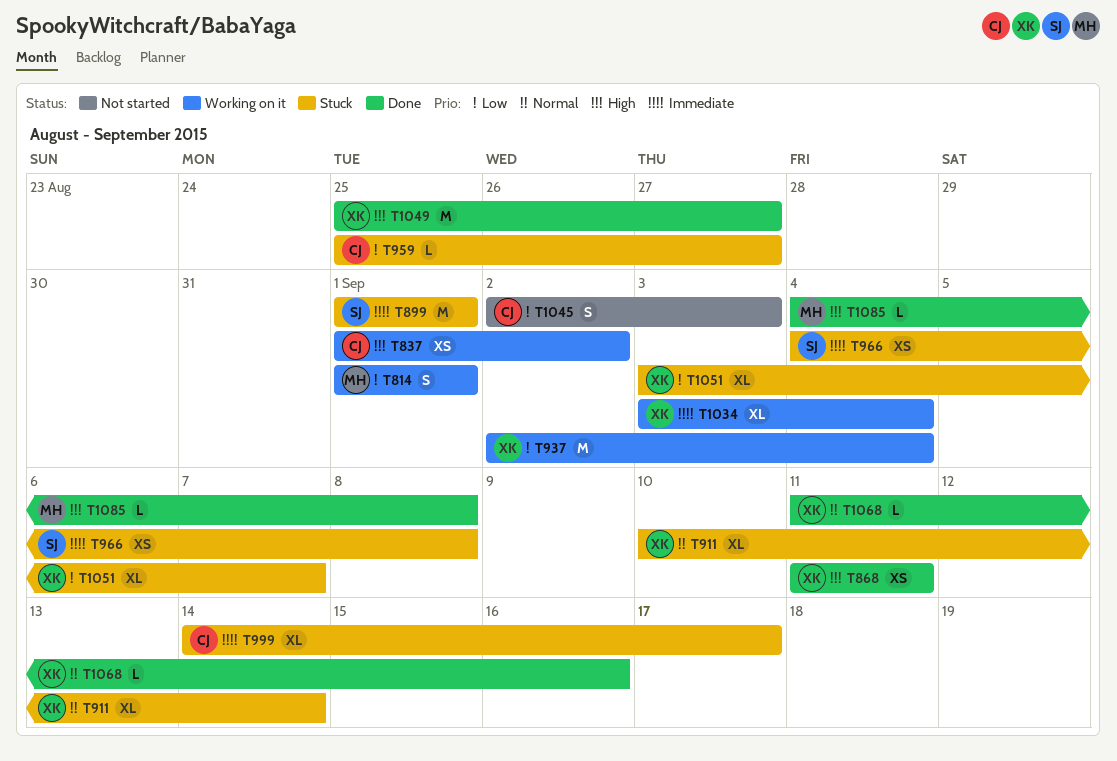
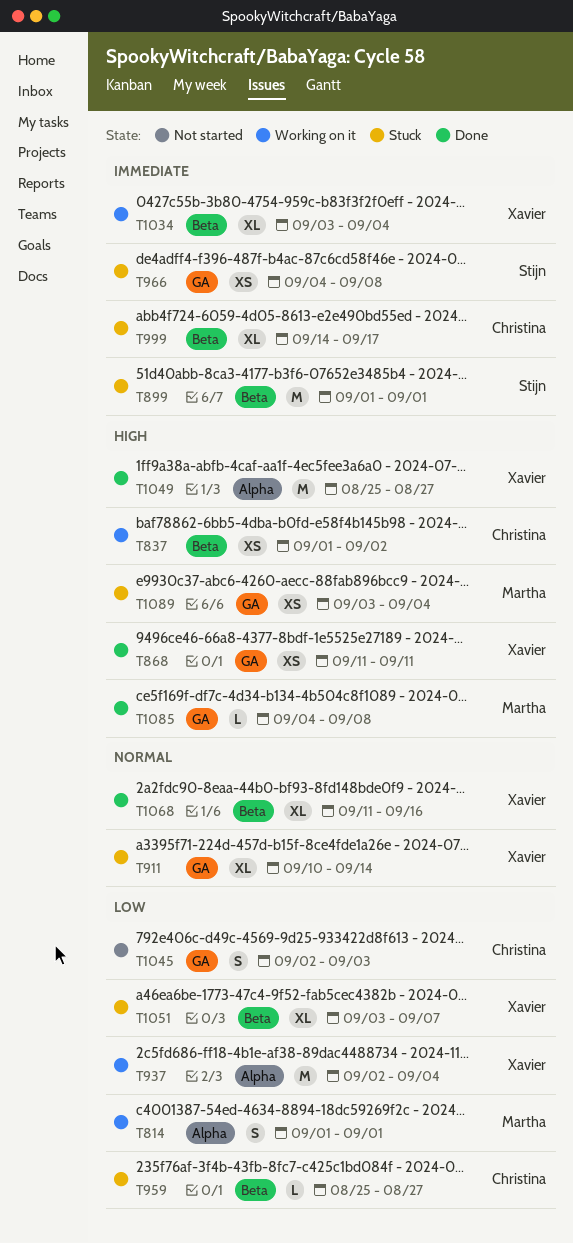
T1068, estimate: L -> XL
T1089: none -> present

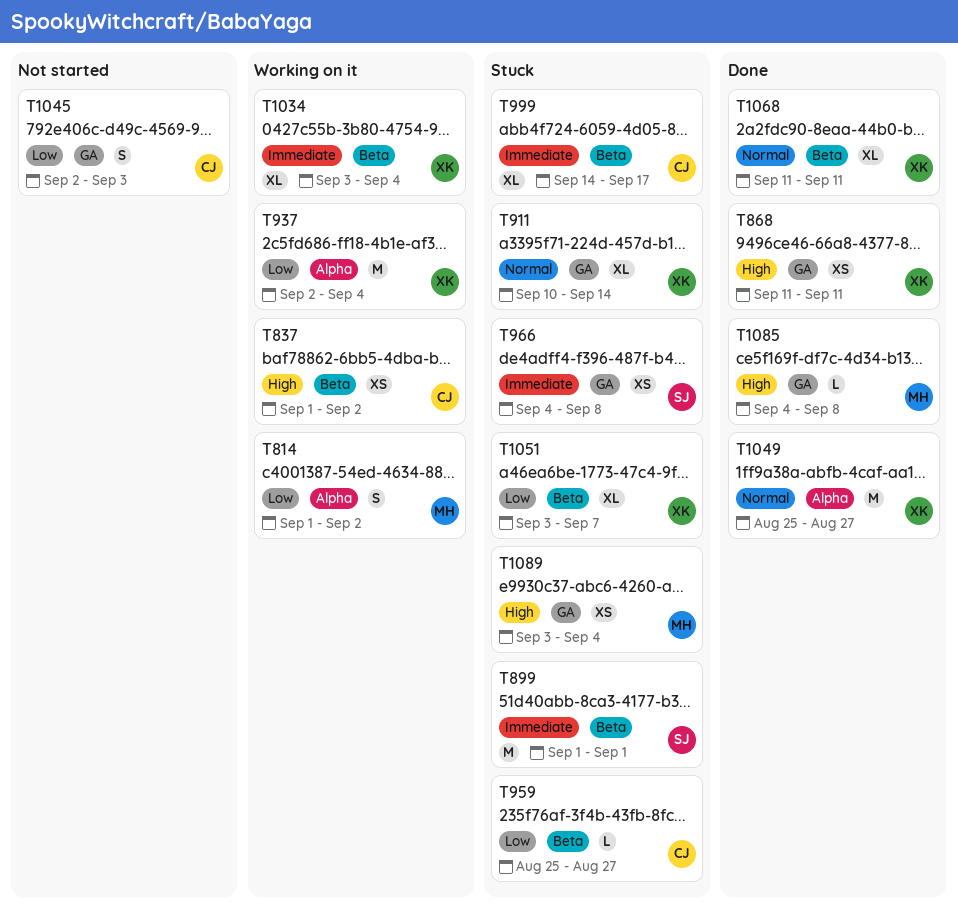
T814, due: Sep 1 -> Sep 2
T1049, priority: High -> Normal
T1068, due: Sep 16 -> Sep 11

